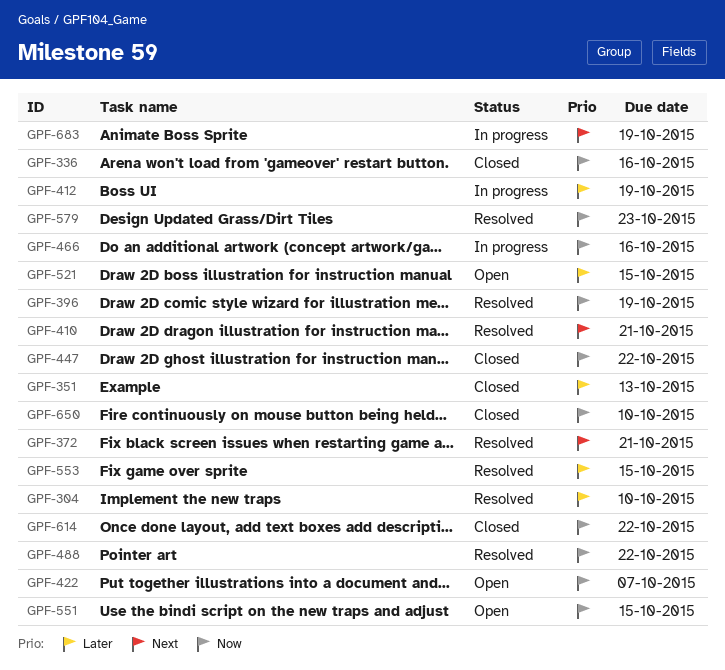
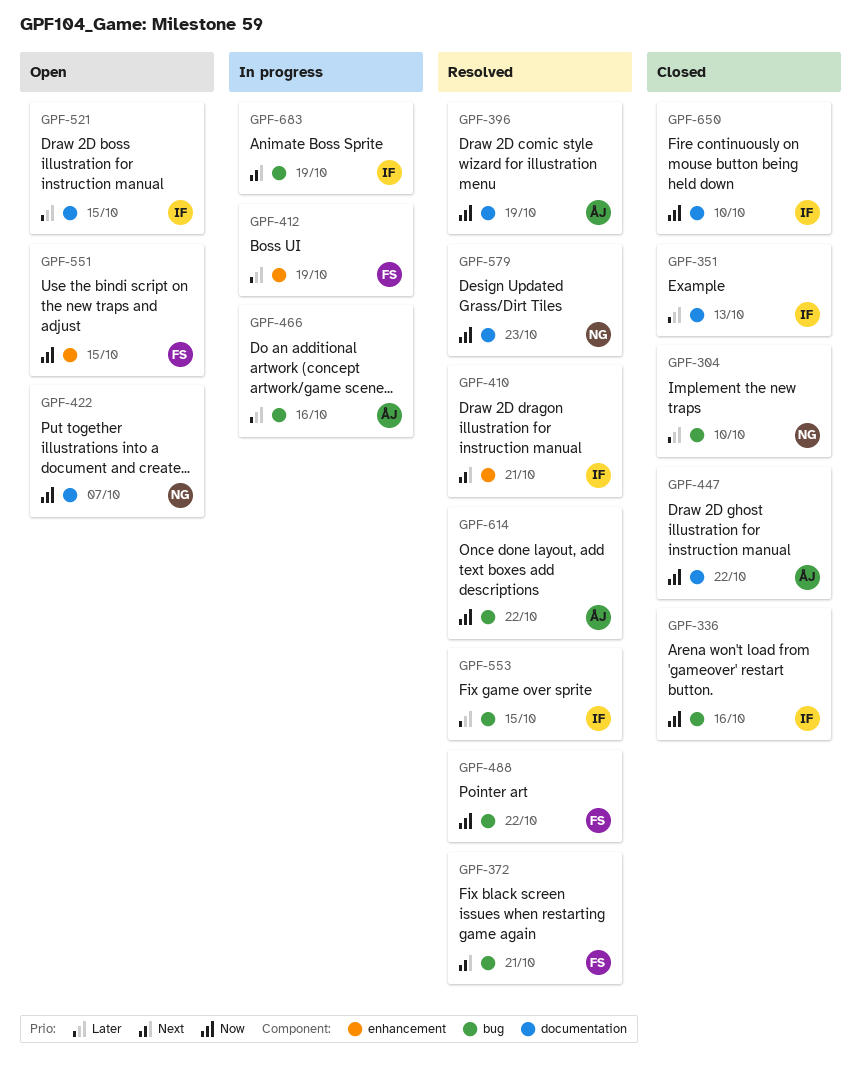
GPF-304, status: Resolved -> Closed
GPF-466, priority: Now -> Later
GPF-614, status: Closed -> Resolved

